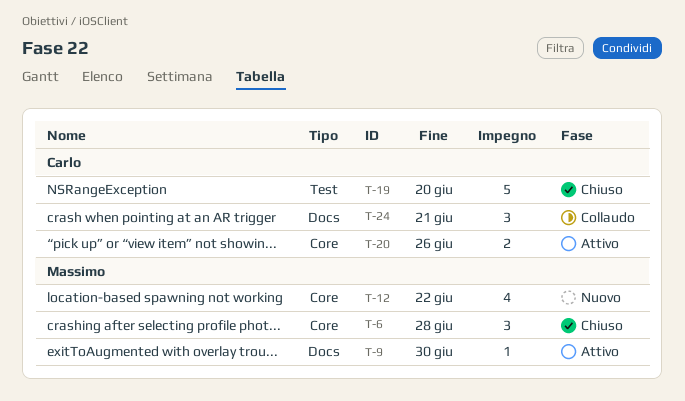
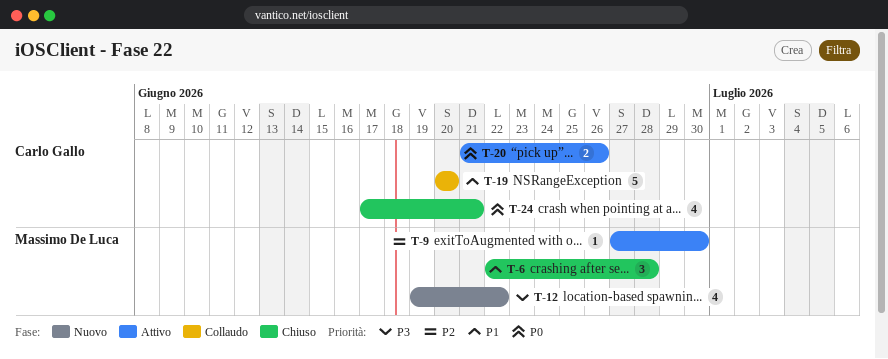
T-19, status: Chiuso -> Collaudo
T-24, status: Collaudo -> Chiuso
T-24, estimate: 3 -> 4

